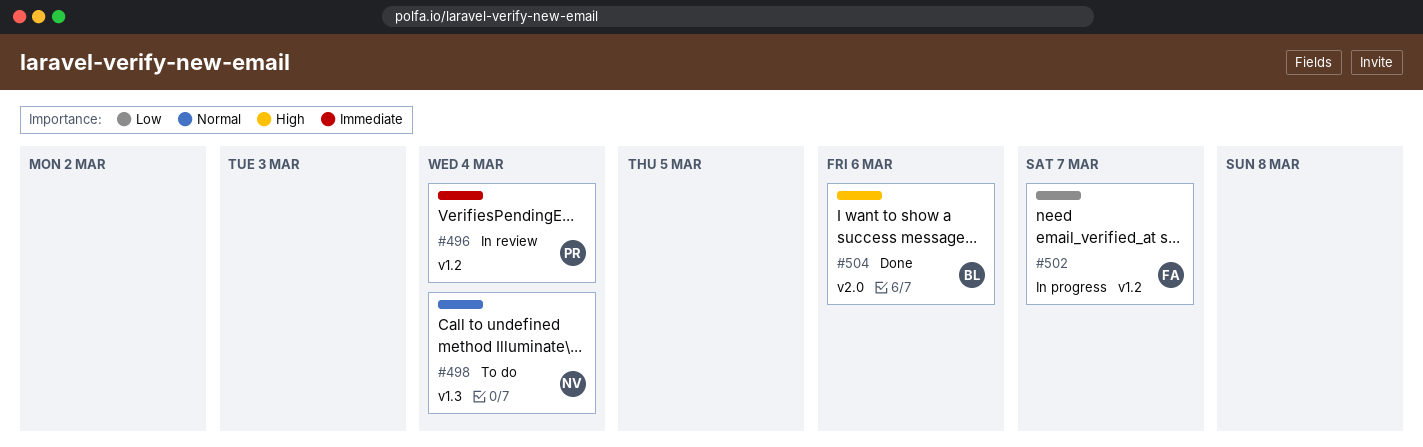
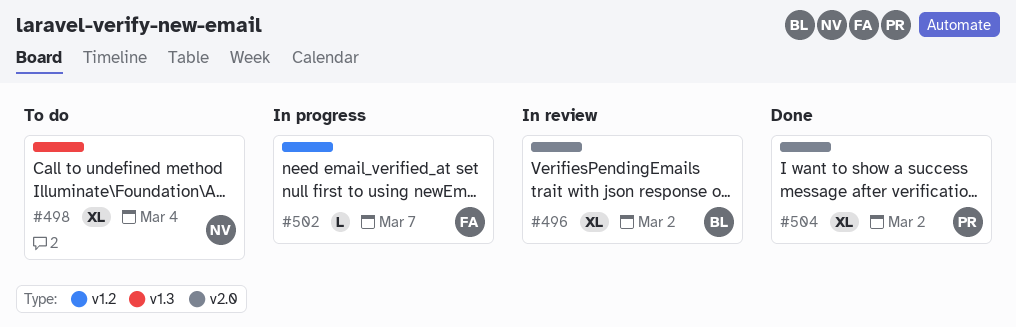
#496, owner: PR -> BL
#496, label: v1.2 -> v2.0
#496, due: Mar 4 -> Mar 2
#504, owner: BL -> PR
#504, due: Mar 6 -> Mar 2

